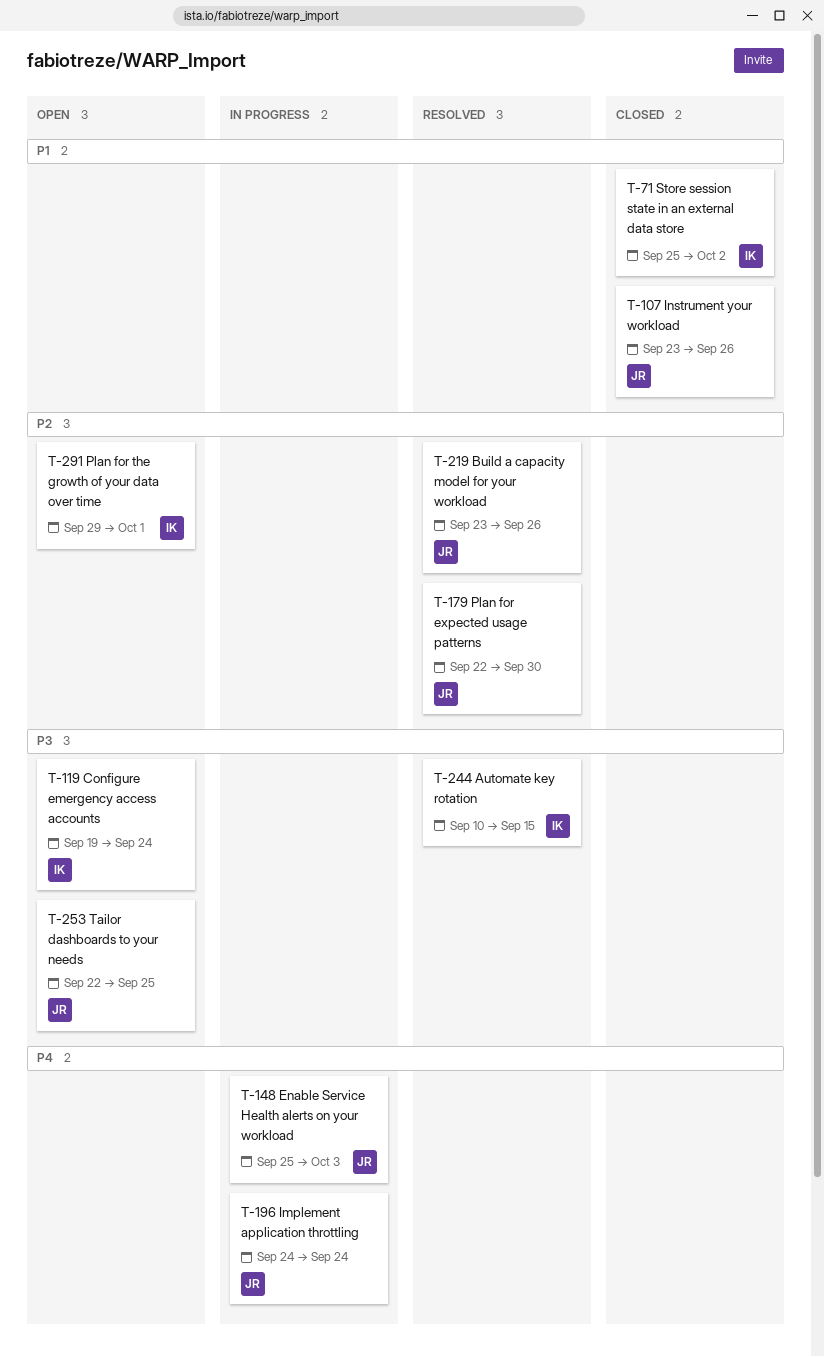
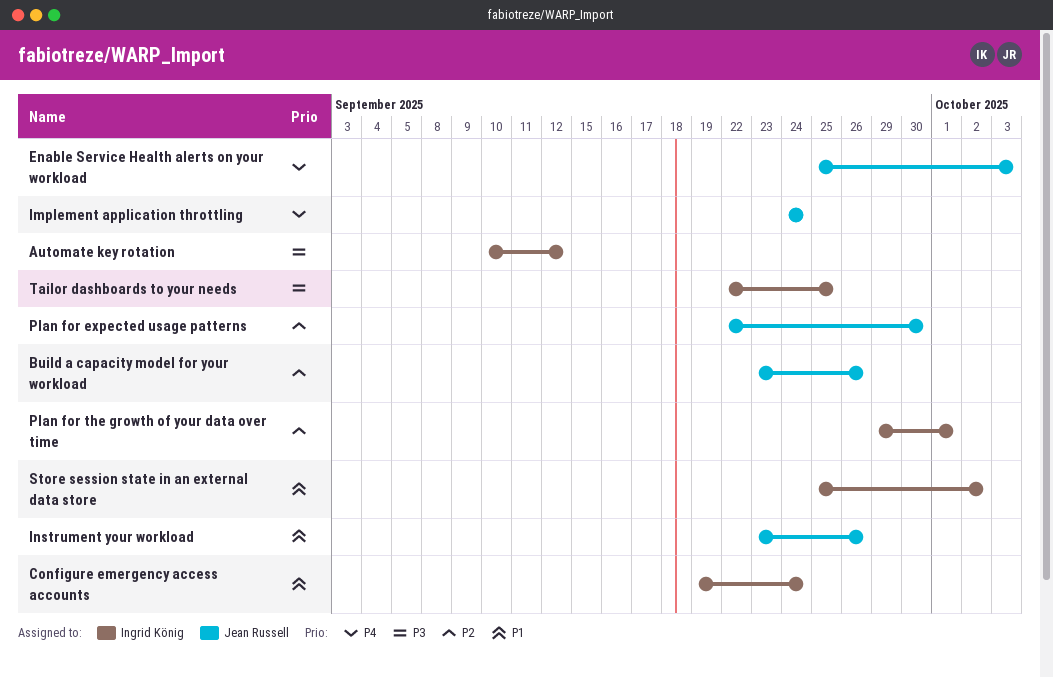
Automate key rotation, due: Sep 15 -> Sep 12
Configure emergency access accounts, priority: P3 -> P1
Tailor dashboards to your needs, owner: Jean Russell -> Ingrid König

